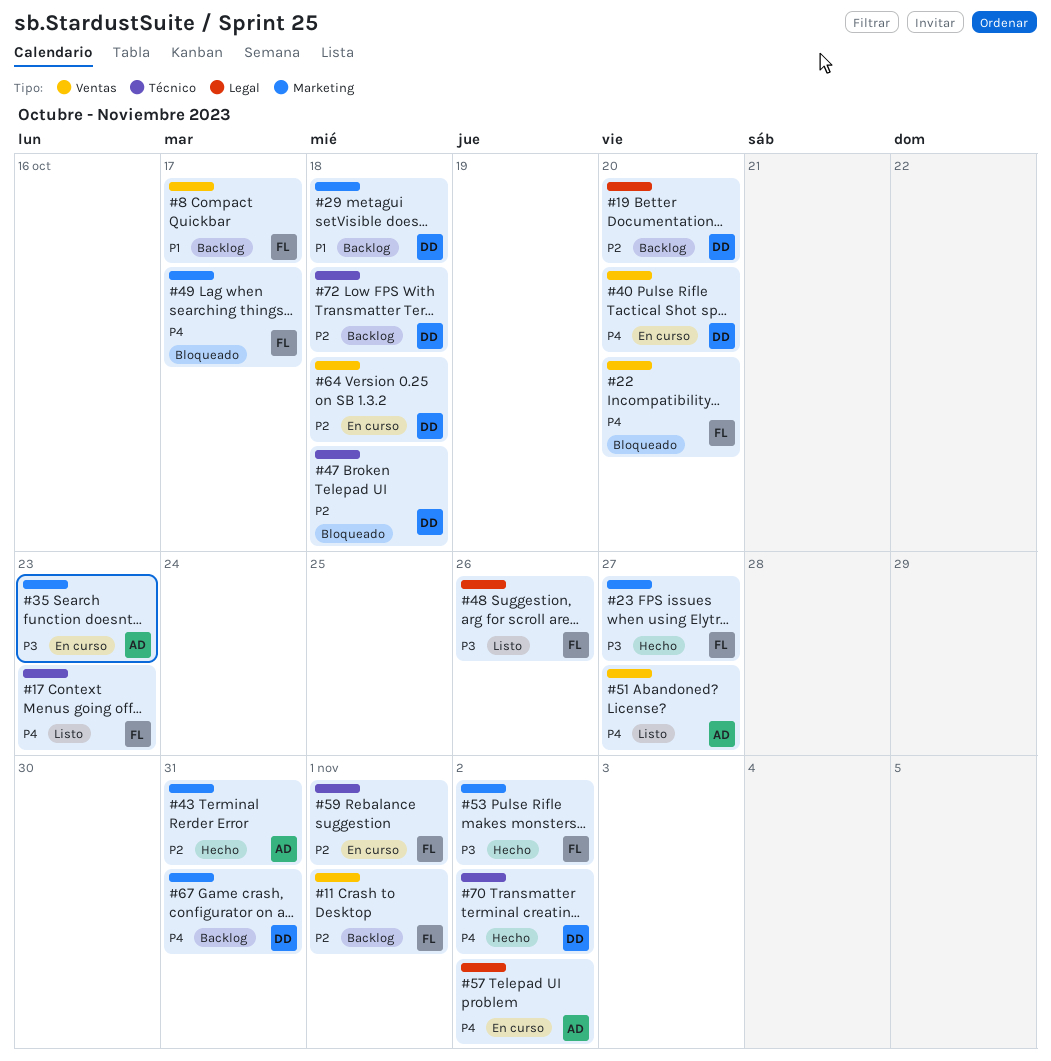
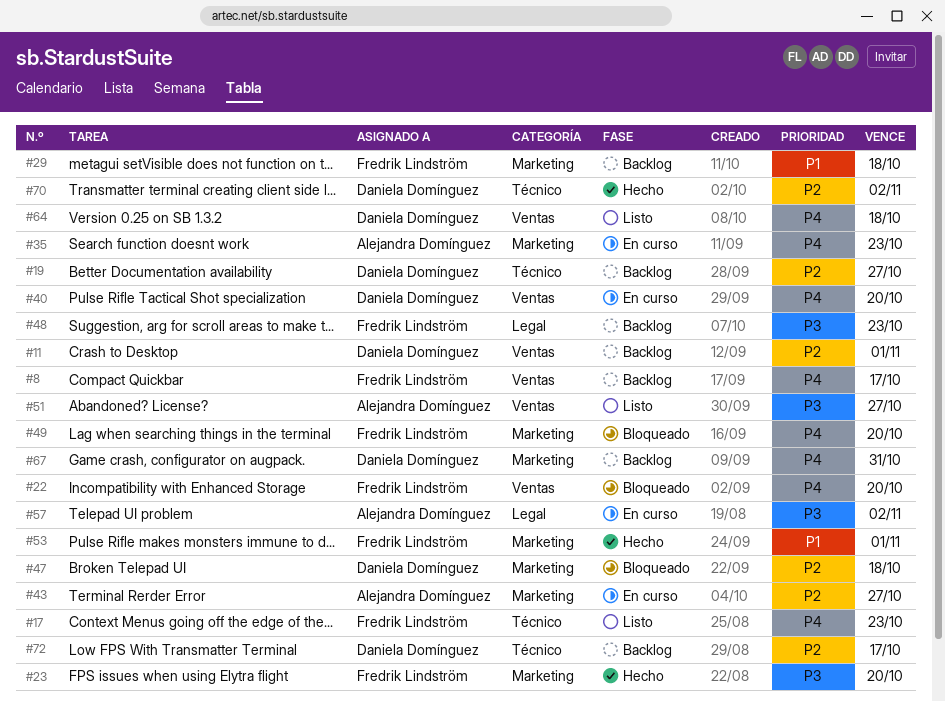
#8, priority: P1 -> P4
#11, owner: Fredrik Lindström -> Daniela Domínguez
#19, label: Legal -> Técnico
#19, due: Oct 20 -> Oct 27
#23, due: Oct 27 -> Oct 20
#29, owner: Daniela Domínguez -> Fredrik Lindström
#35, priority: P3 -> P4
#43, status: Hecho -> En curso
#43, due: Oct 31 -> Oct 27
#47, label: Técnico -> Marketing
#48, status: Listo -> Backlog
#48, due: Oct 26 -> Oct 23
#49, due: Oct 17 -> Oct 20
#51, priority: P4 -> P3
#53, priority: P3 -> P1
#53, due: Nov 2 -> Nov 1
#57, priority: P4 -> P3
#59: present -> none
#64, status: En curso -> Listo
#64, priority: P2 -> P4
#70, priority: P4 -> P2
#72, due: Oct 18 -> Oct 17

